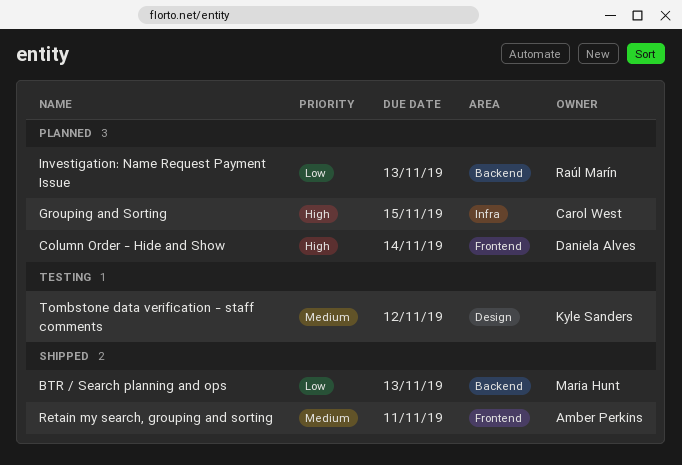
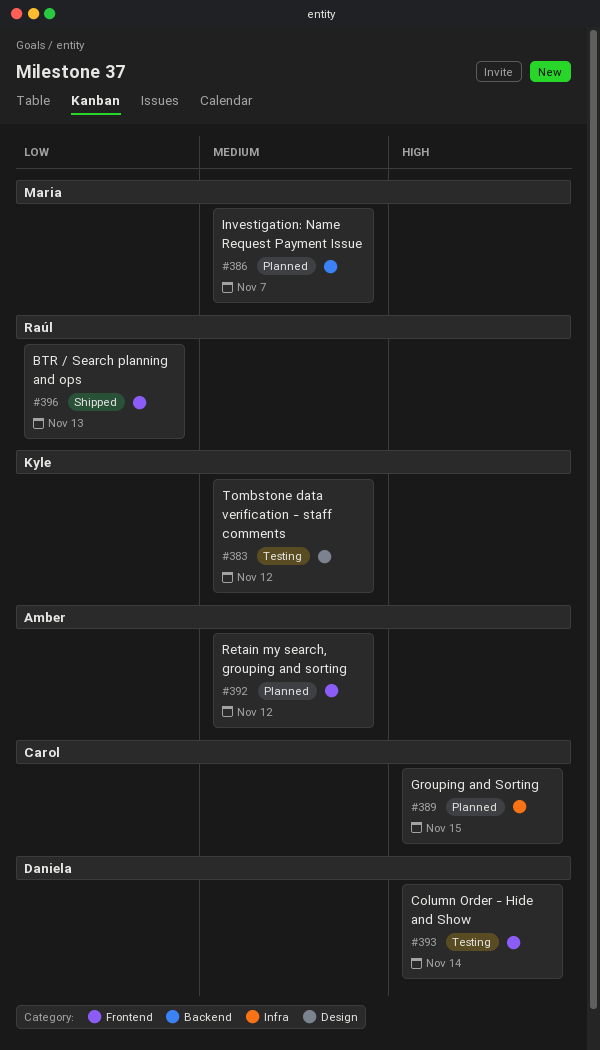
BTR / Search planning and ops, owner: Maria Hunt -> Raúl Marín
BTR / Search planning and ops, label: Backend -> Frontend
Column Order - Hide and Show, status: Planned -> Testing
Investigation: Name Request Payment Issue, owner: Raúl Marín -> Maria Hunt
Investigation: Name Request Payment Issue, priority: Low -> Medium
Investigation: Name Request Payment Issue, due: Nov 13 -> Nov 7
Retain my search, grouping and sorting, status: Shipped -> Planned
Retain my search, grouping and sorting, due: Nov 11 -> Nov 12

